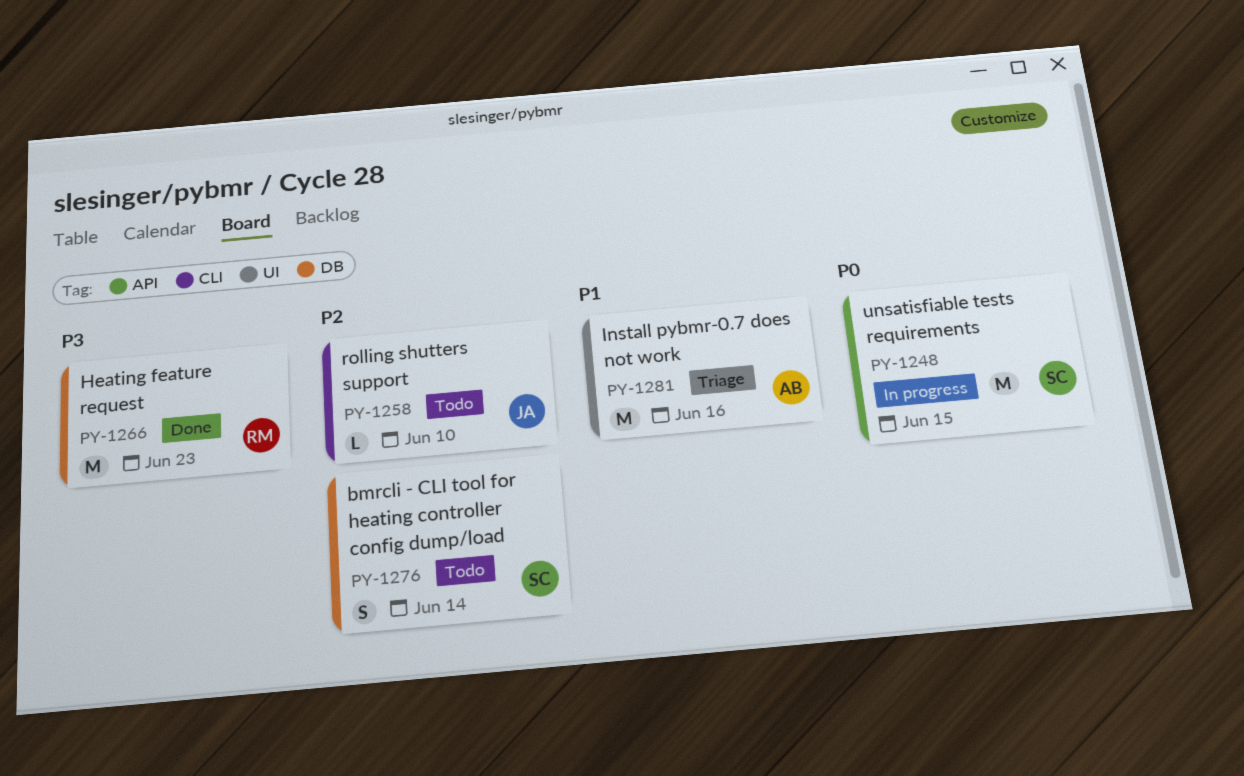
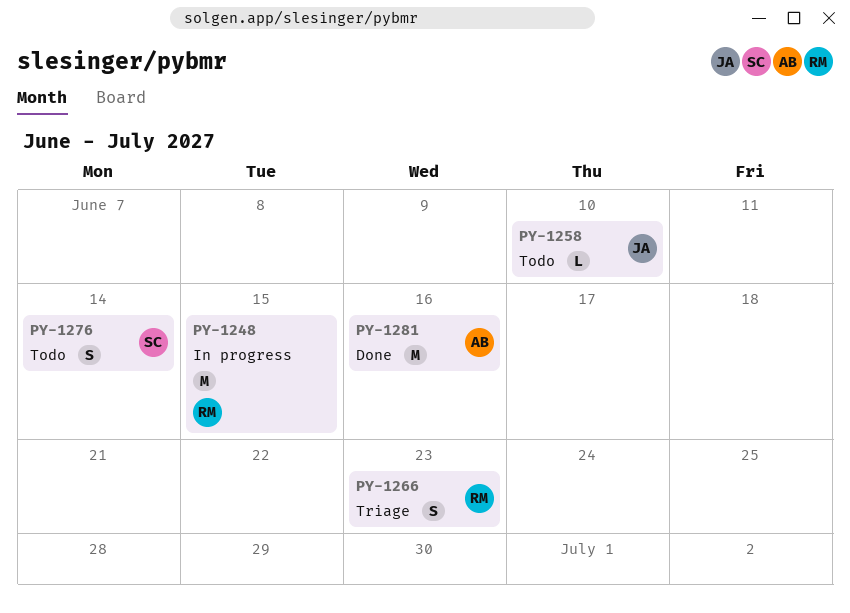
PY-1248, owner: SC -> RM
PY-1266, status: Done -> Triage
PY-1266, estimate: M -> S
PY-1281, status: Triage -> Done

